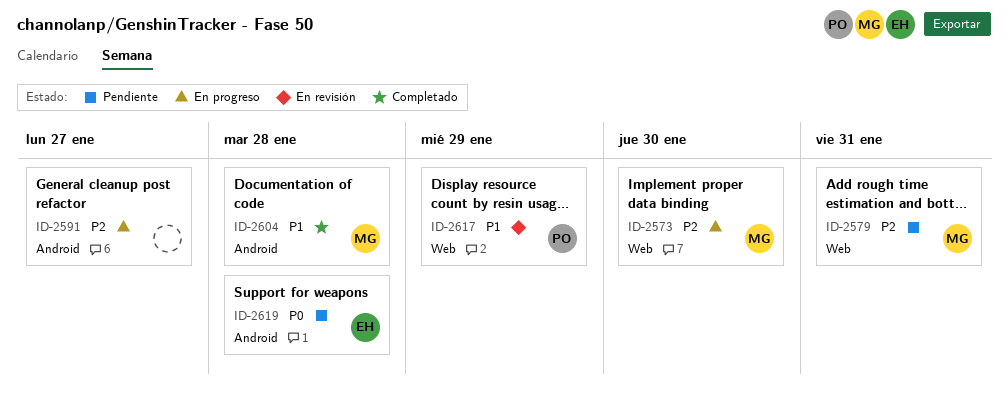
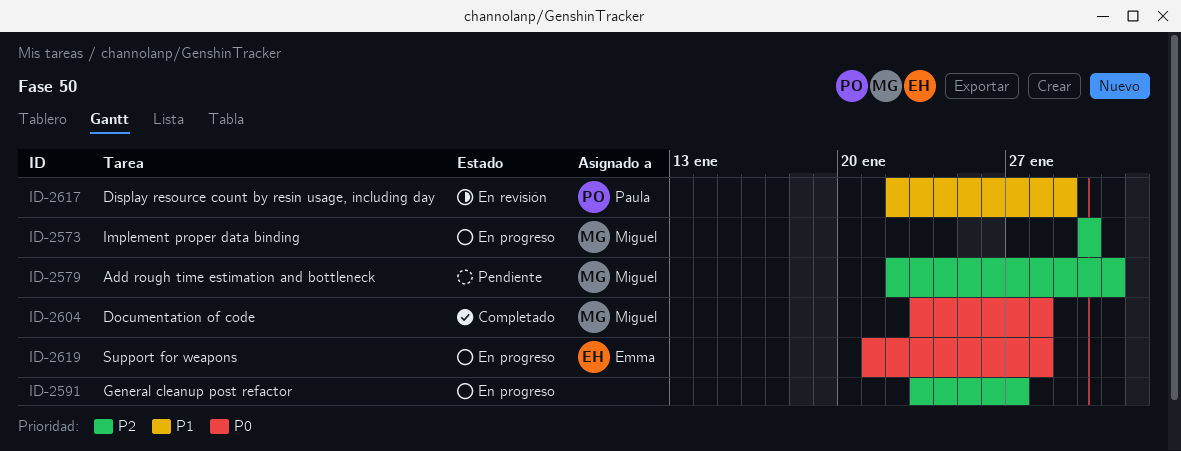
ID-2604, priority: P1 -> P0
ID-2619, status: Pendiente -> En progreso

